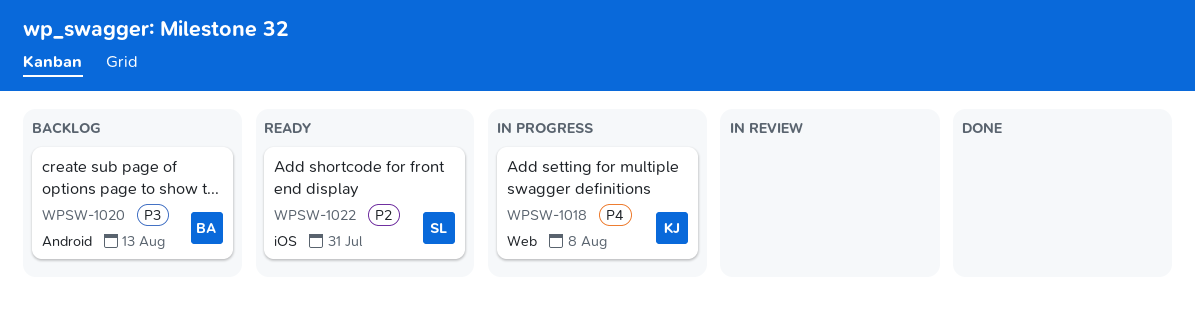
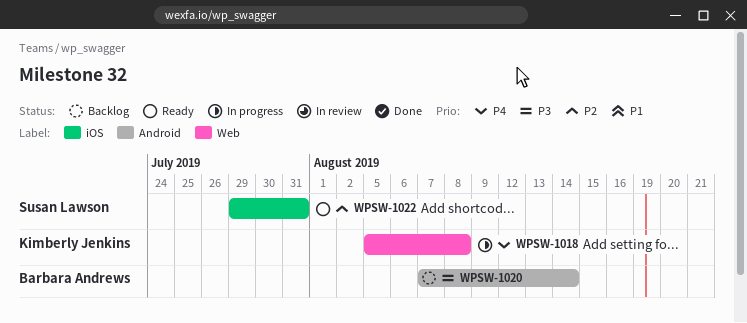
WPSW-1020, due: Aug 13 -> Aug 14

